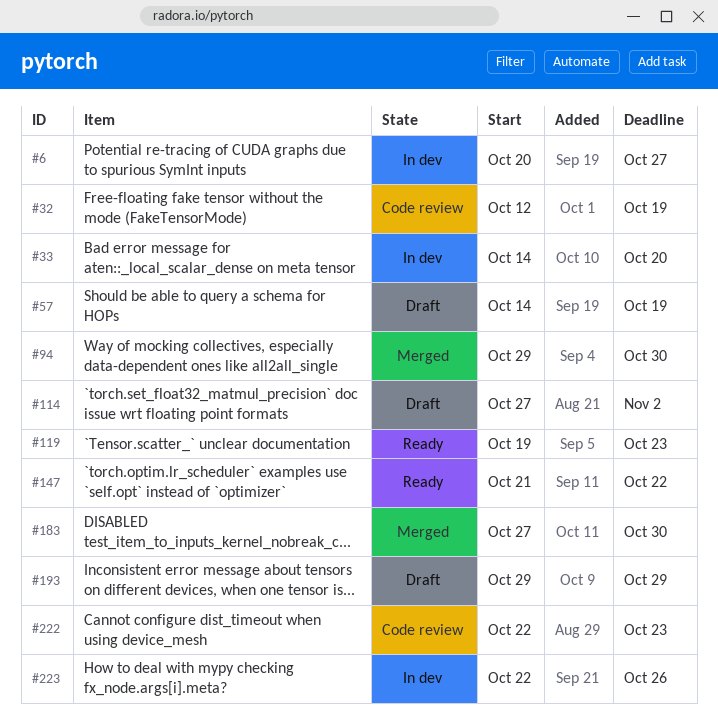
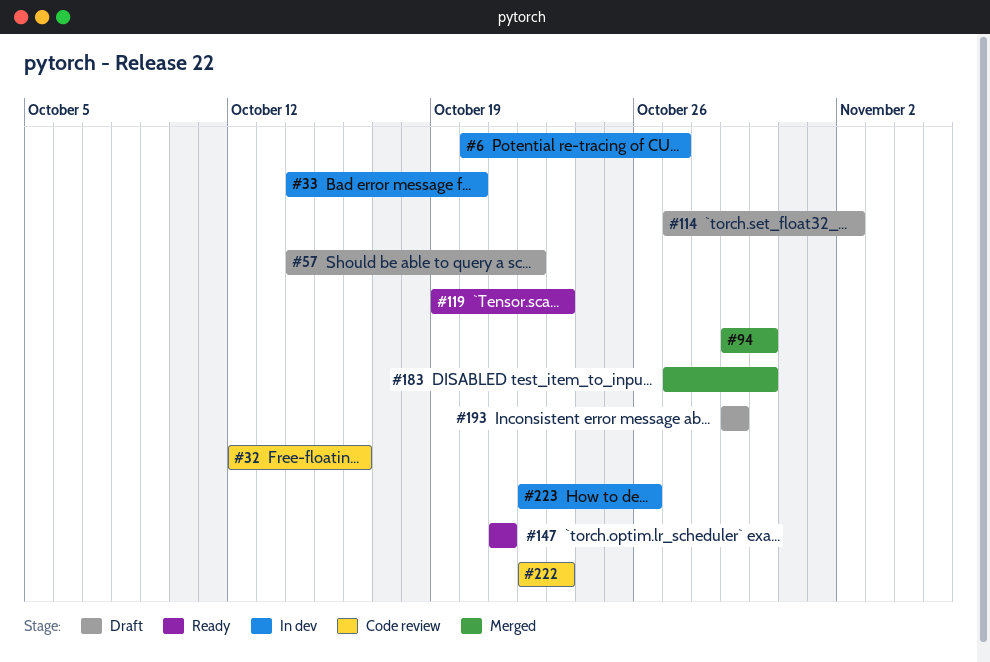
#32, due: Oct 19 -> Oct 16
#57, due: Oct 19 -> Oct 22
#147, due: Oct 22 -> Oct 21

